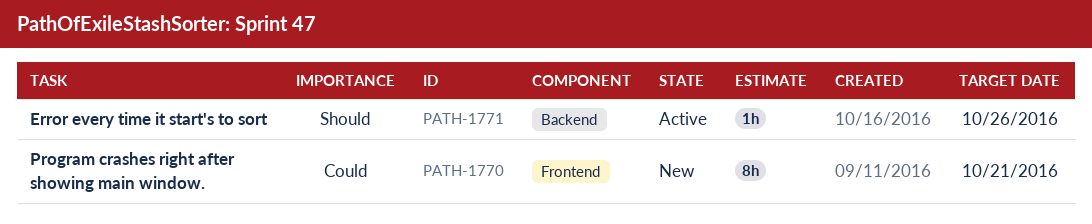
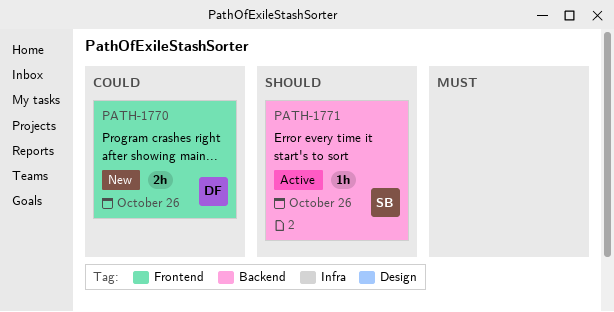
PATH-1770, estimate: 8h -> 2h
PATH-1770, due: Oct 21 -> Oct 26

